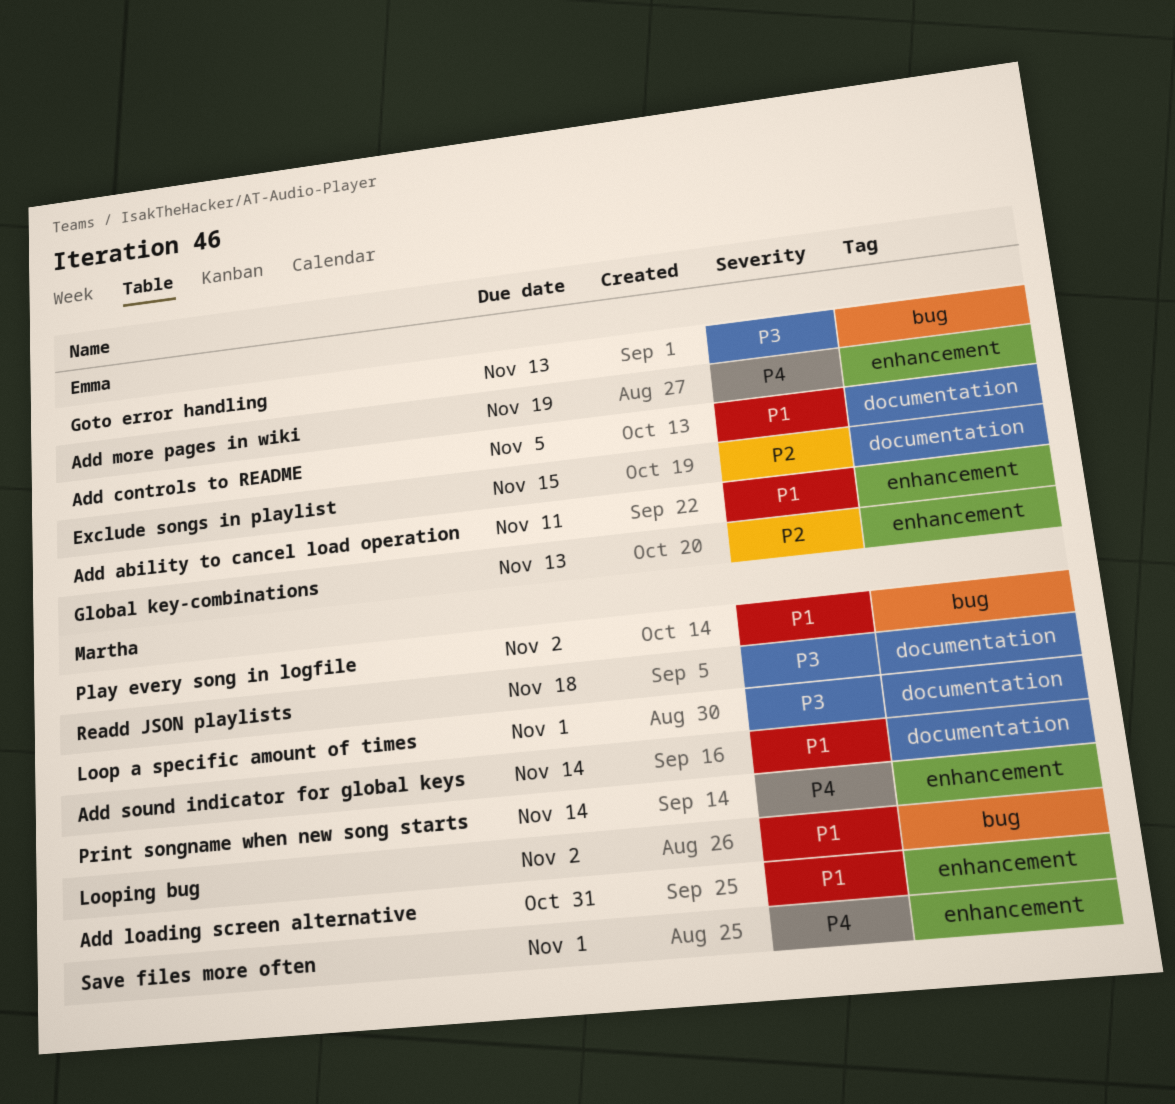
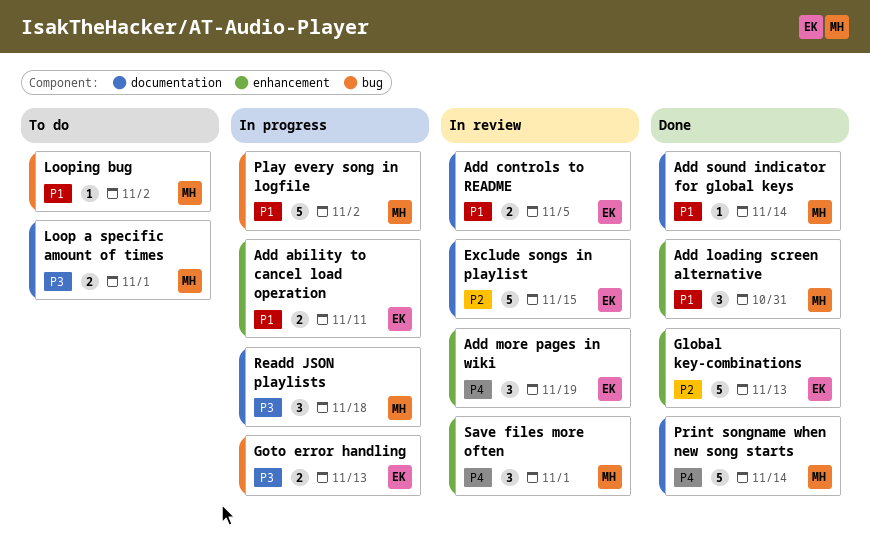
Print songname when new song starts, label: enhancement -> documentation

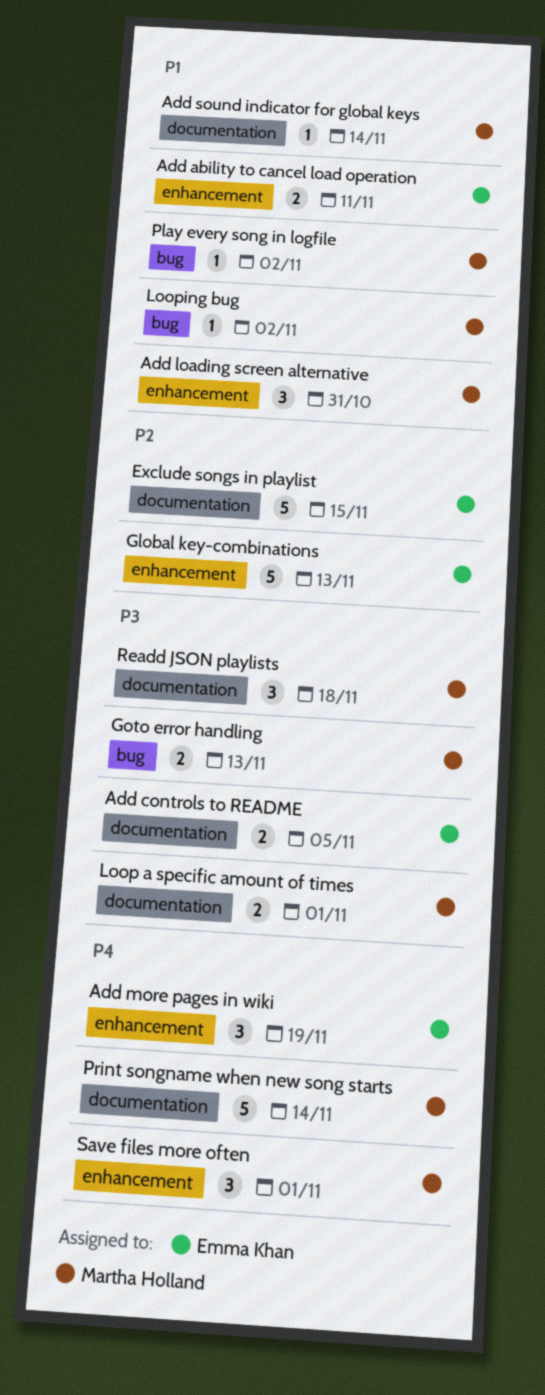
Add controls to README, priority: P1 -> P3
Goto error handling, owner: Emma Khan -> Martha Holland
Play every song in logfile, estimate: 5 -> 1

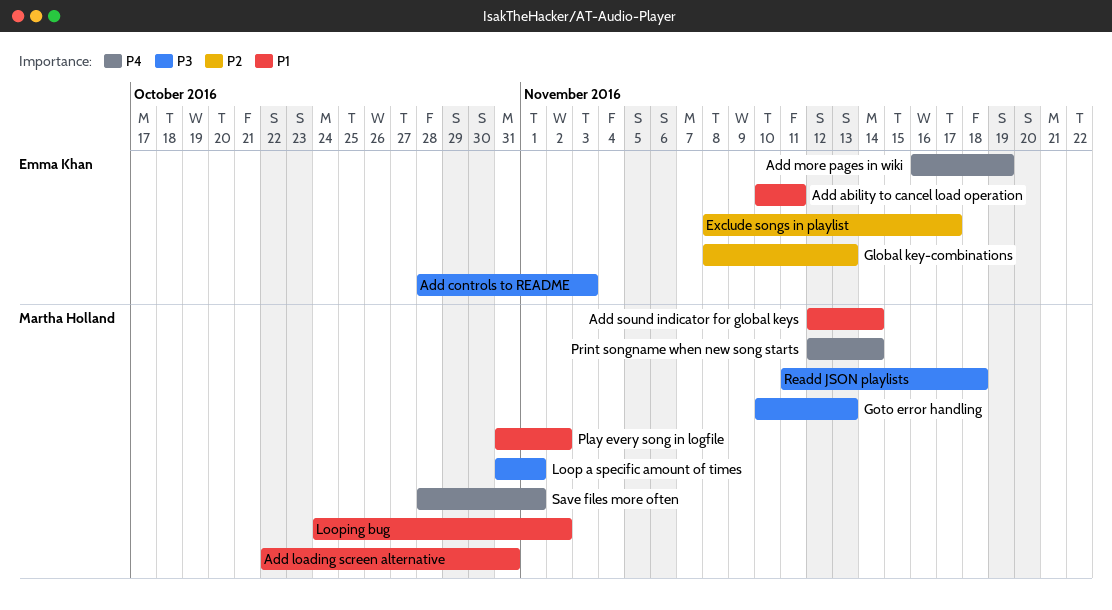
Add controls to README, due: Nov 5 -> Nov 3
Exclude songs in playlist, due: Nov 15 -> Nov 17

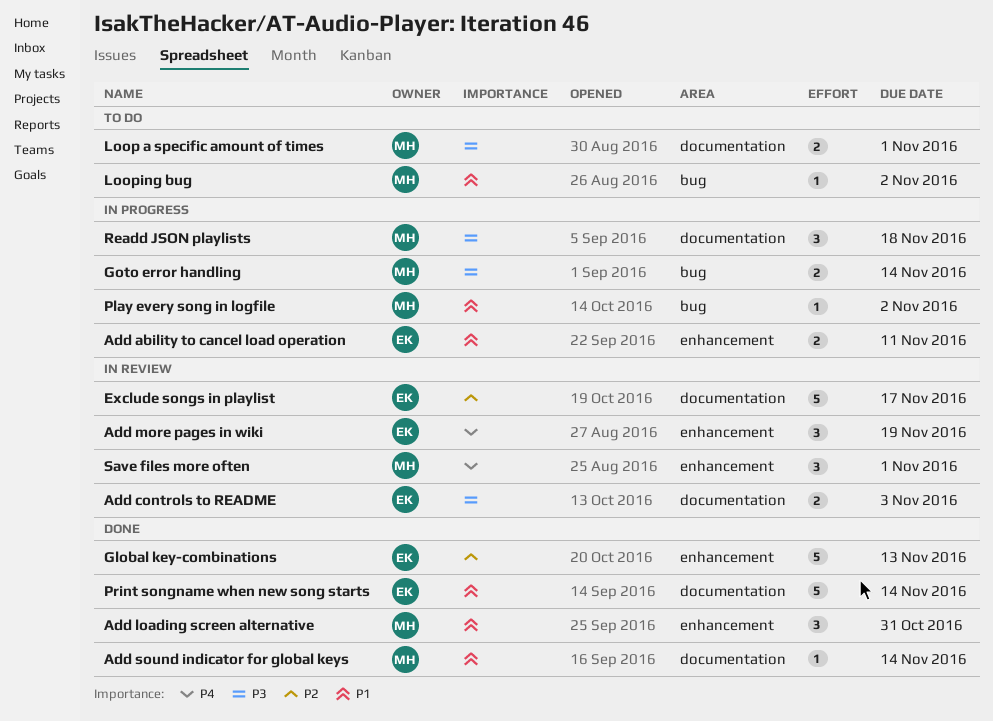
Goto error handling, due: Nov 13 -> Nov 14
Print songname when new song starts, owner: Martha Holland -> Emma Khan
Print songname when new song starts, priority: P4 -> P1

